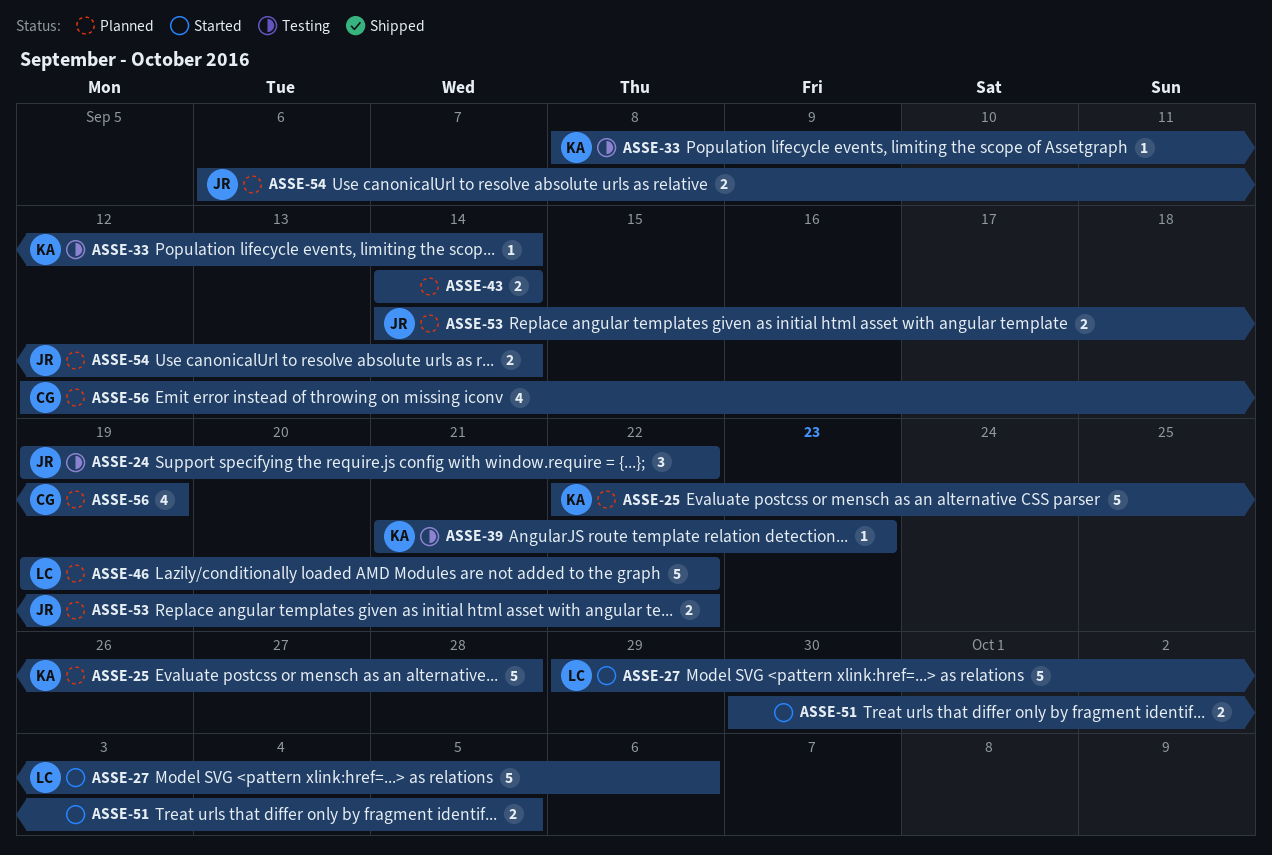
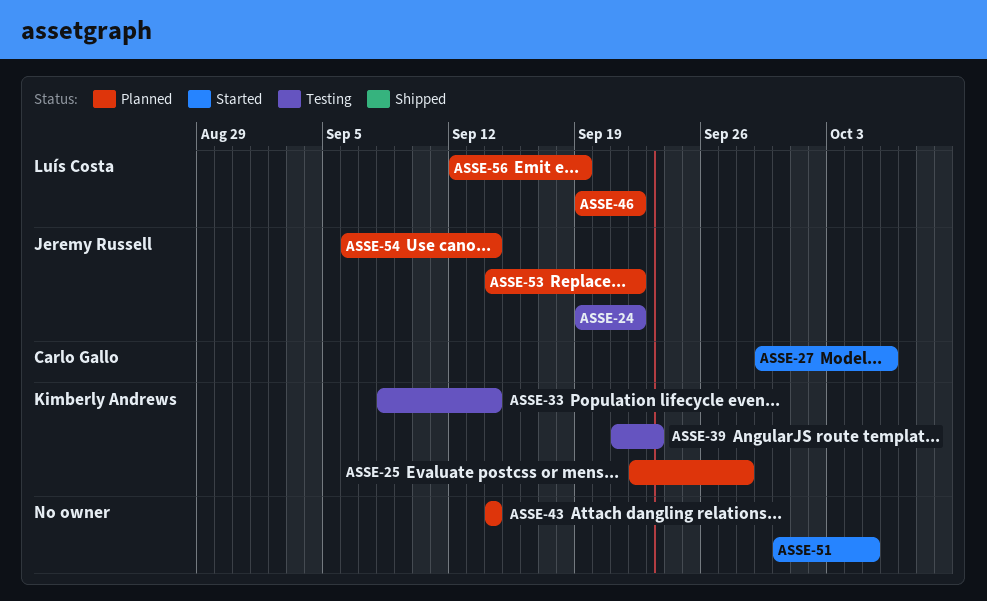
ASSE-27, owner: Luís Costa -> Carlo Gallo
ASSE-56, owner: Carlo Gallo -> Luís Costa

